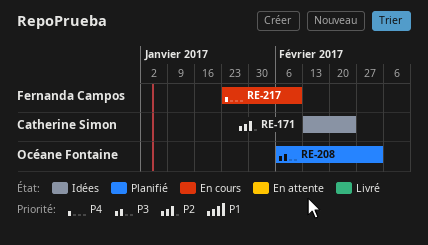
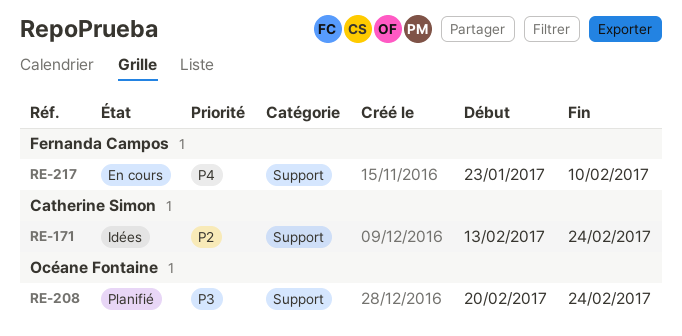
RE-208, start: Feb 6 -> Feb 20
RE-208, due: Mar 3 -> Feb 24

